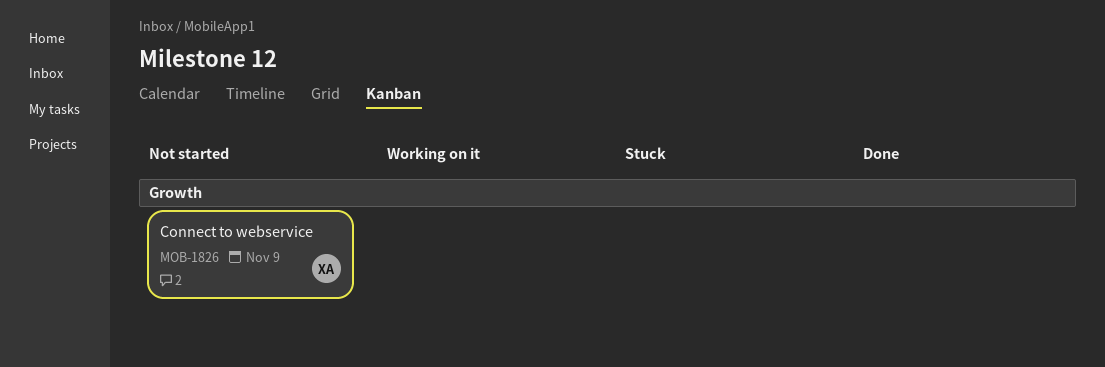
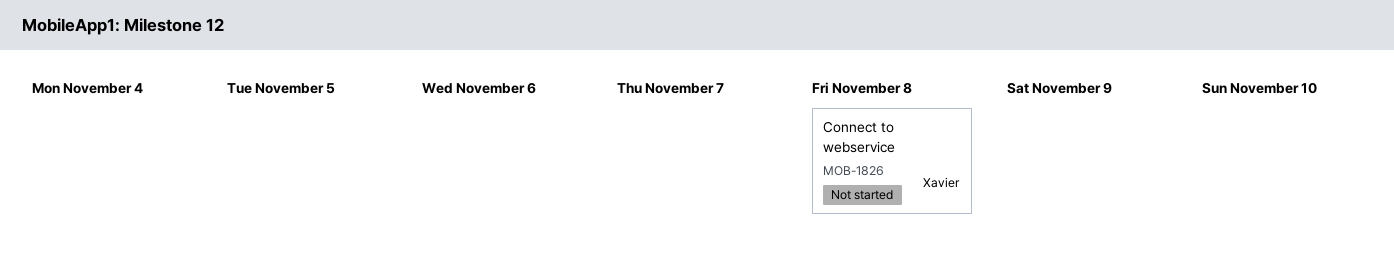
MOB-1826, due: Nov 9 -> Nov 8

